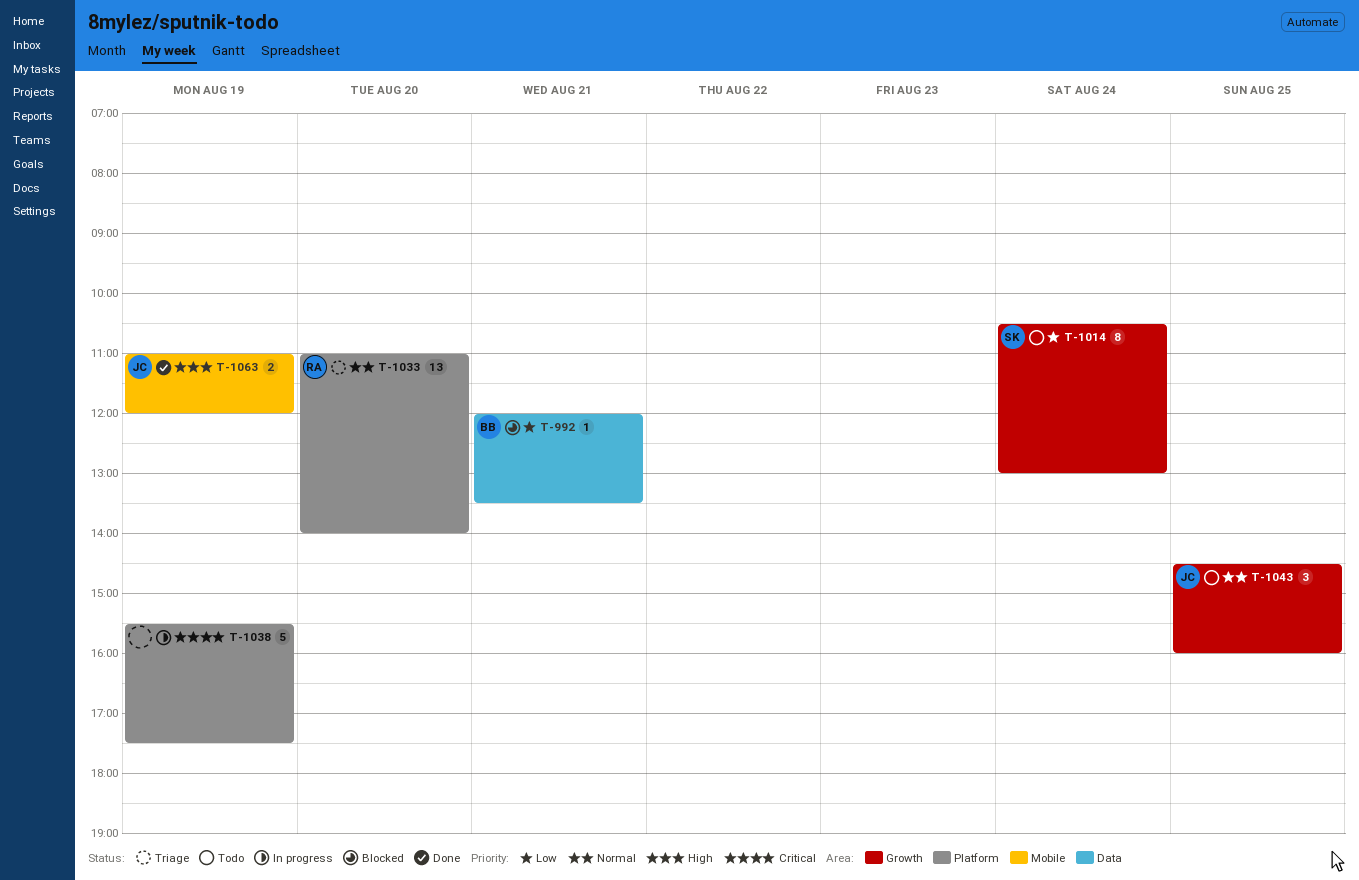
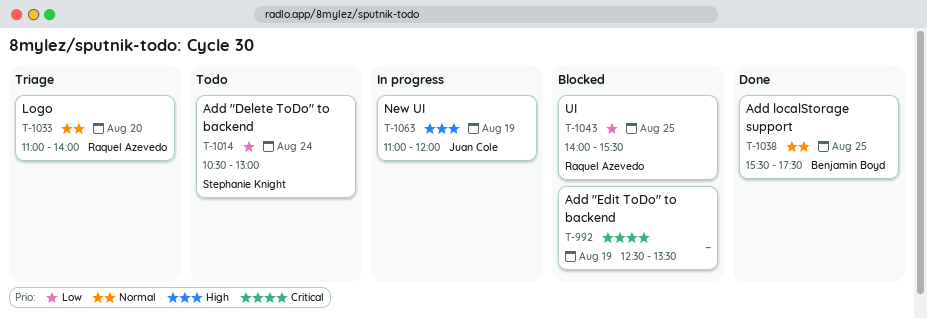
T-992, owner: Benjamin Boyd -> none
T-992, priority: Low -> Critical
T-992, day: Aug 21 -> Aug 19
T-992, begins: 12:00 -> 12:30
T-1038, status: In progress -> Done
T-1038, owner: none -> Benjamin Boyd
T-1038, priority: Critical -> Normal
T-1038, day: Aug 19 -> Aug 25
T-1043, status: Todo -> Blocked
T-1043, owner: Juan Cole -> Raquel Azevedo
T-1043, priority: Normal -> Low
T-1043, begins: 14:30 -> 14:00
T-1043, ends: 16:00 -> 15:30
T-1063, status: Done -> In progress

